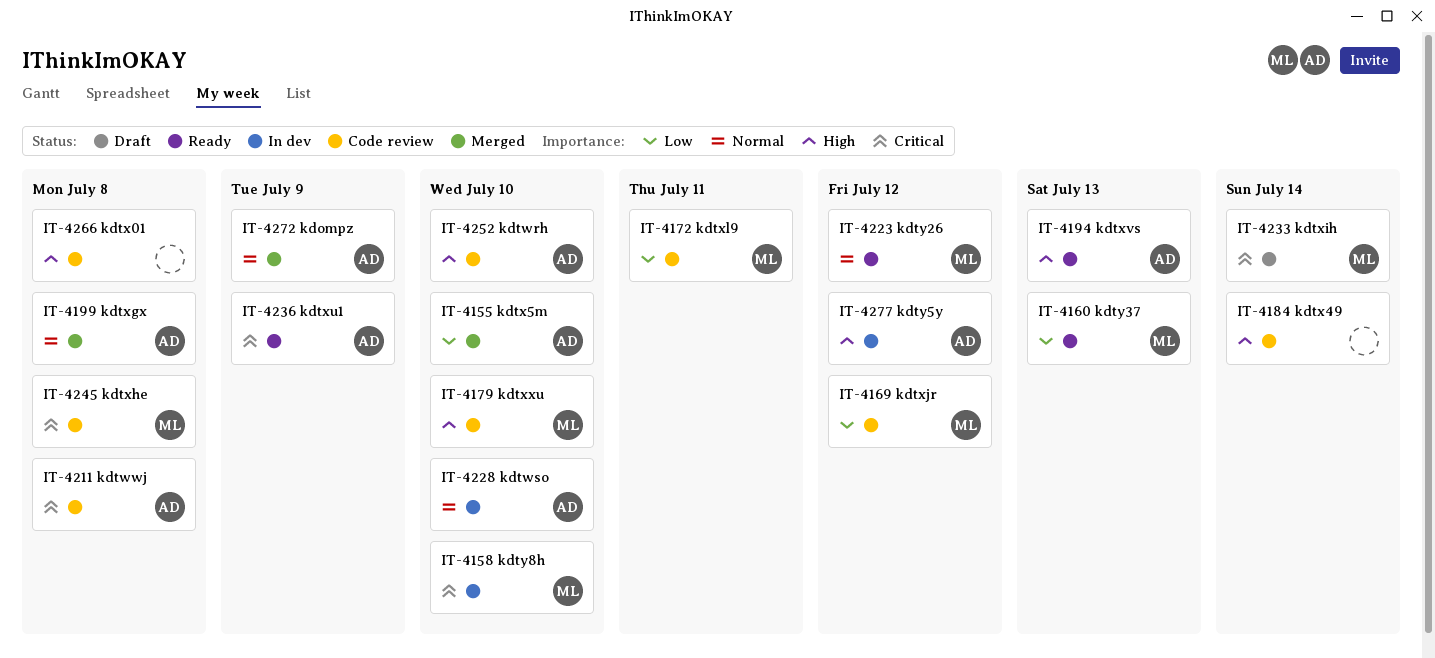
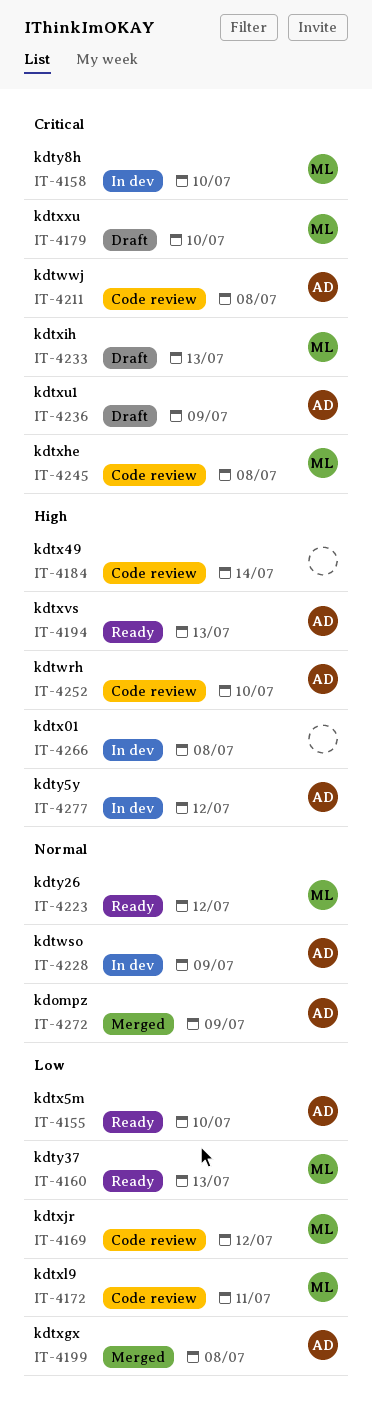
IT-4155, status: Merged -> Ready
IT-4179, status: Code review -> Draft
IT-4179, priority: High -> Critical
IT-4199, priority: Normal -> Low
IT-4228, due: Jul 10 -> Jul 9
IT-4233, due: Jul 14 -> Jul 13
IT-4236, status: Ready -> Draft
IT-4266, status: Code review -> In dev

